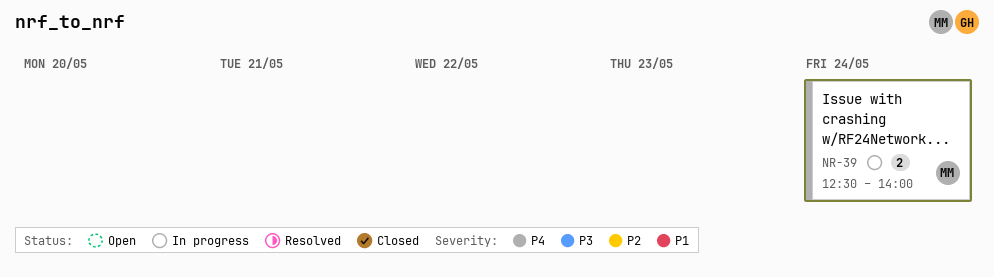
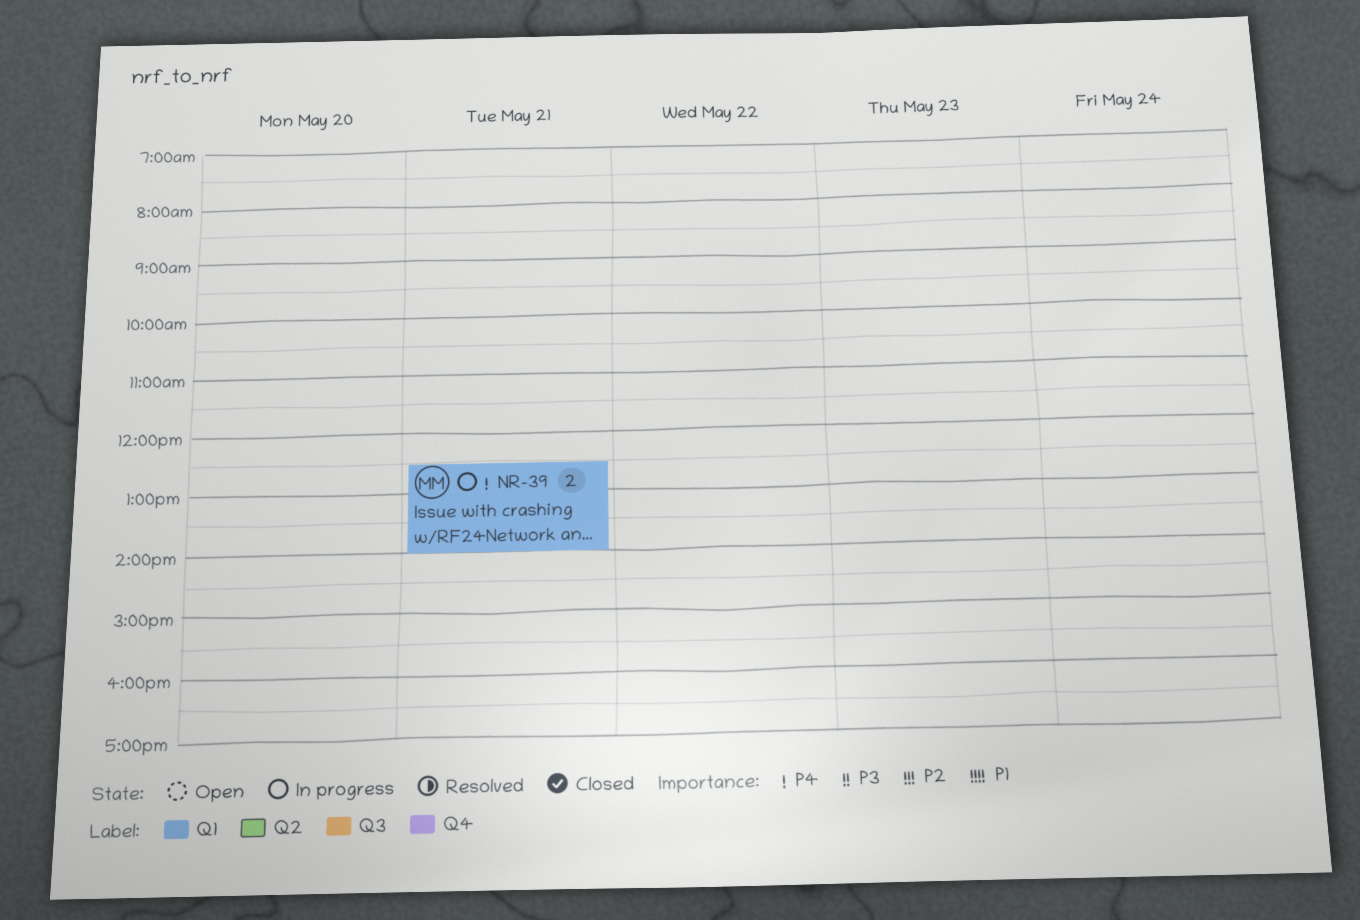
NR-39, day: May 24 -> May 21

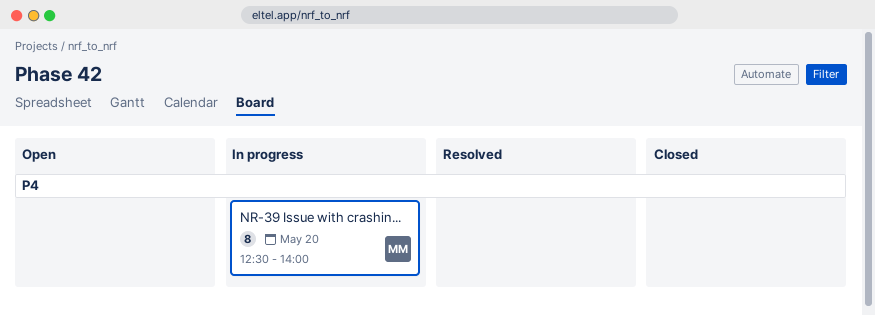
NR-39, estimate: 2 -> 8
NR-39, day: May 21 -> May 20

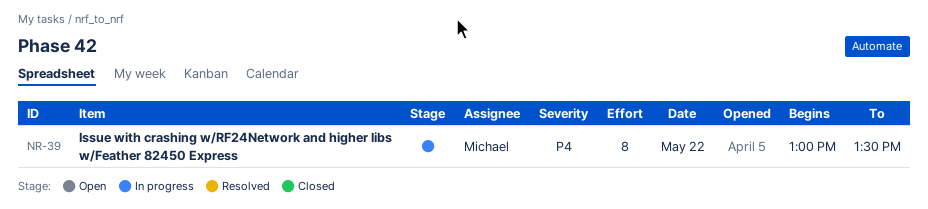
NR-39, day: May 20 -> May 22
NR-39, begins: 12:30 -> 13:00
NR-39, ends: 14:00 -> 13:30

